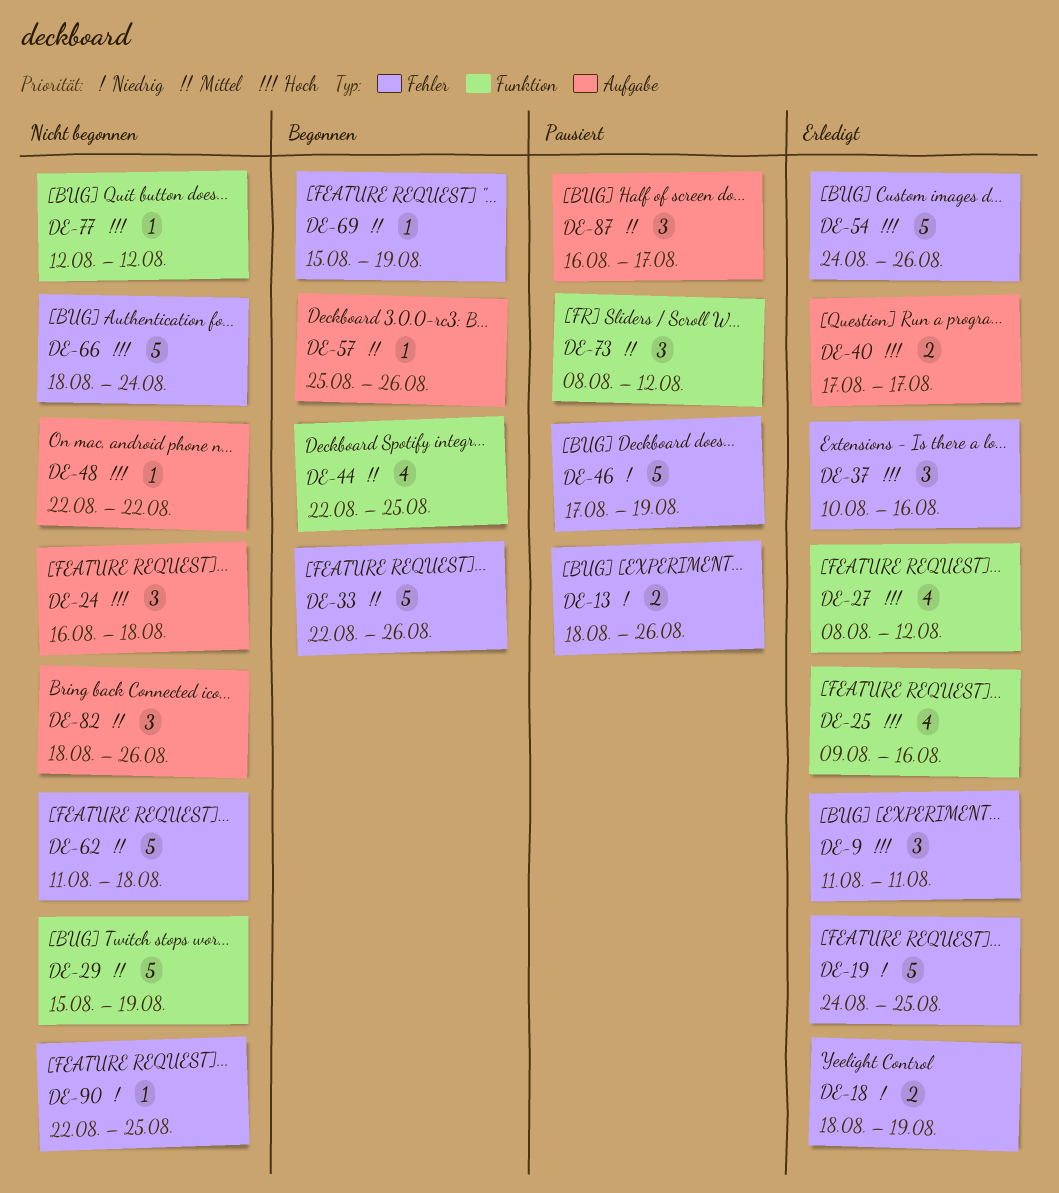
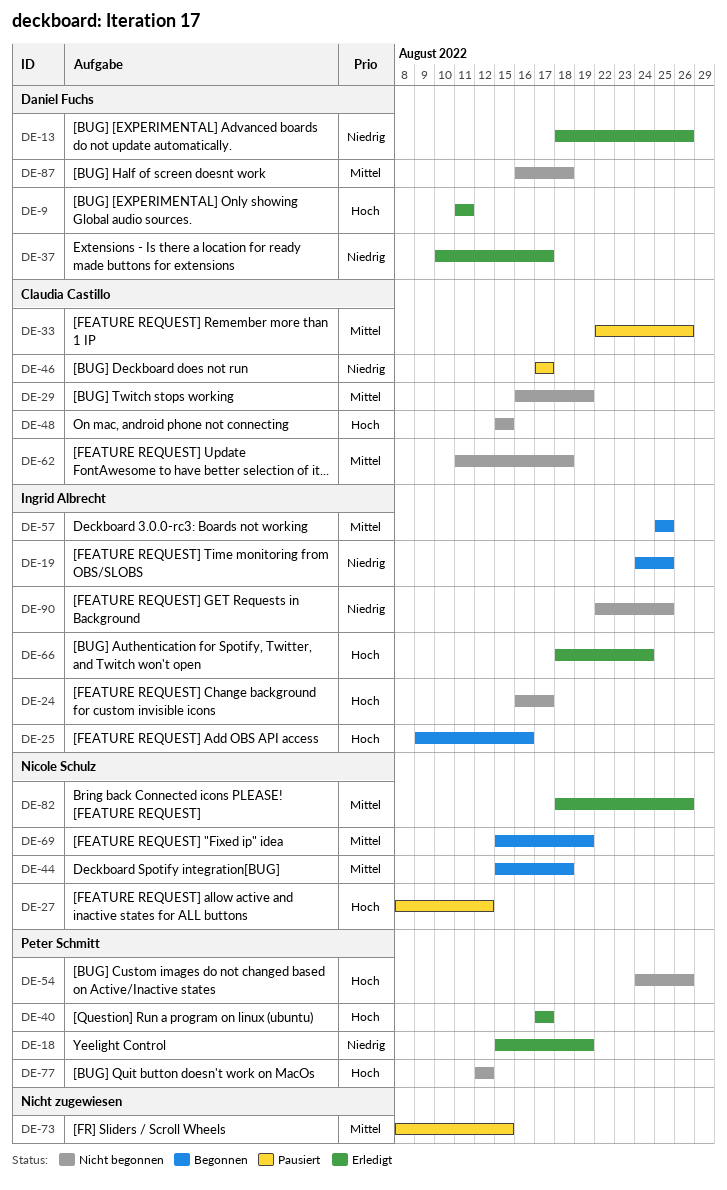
DE-13, status: Pausiert -> Erledigt
DE-18, start: Aug 18 -> Aug 15
DE-19, status: Erledigt -> Begonnen
DE-24, due: Aug 18 -> Aug 17
DE-25, status: Erledigt -> Begonnen
DE-27, status: Erledigt -> Pausiert
DE-29, start: Aug 15 -> Aug 16
DE-33, status: Begonnen -> Pausiert
DE-37, priority: Hoch -> Niedrig
DE-37, due: Aug 16 -> Aug 17
DE-44, start: Aug 22 -> Aug 15
DE-44, due: Aug 25 -> Aug 18
DE-46, due: Aug 19 -> Aug 17
DE-48, start: Aug 22 -> Aug 15
DE-48, due: Aug 22 -> Aug 15
DE-54, status: Erledigt -> Nicht begonnen
DE-57, due: Aug 26 -> Aug 25
DE-66, status: Nicht begonnen -> Erledigt
DE-73, due: Aug 12 -> Aug 15
DE-82, status: Nicht begonnen -> Erledigt
DE-87, status: Pausiert -> Nicht begonnen
DE-87, due: Aug 17 -> Aug 18

